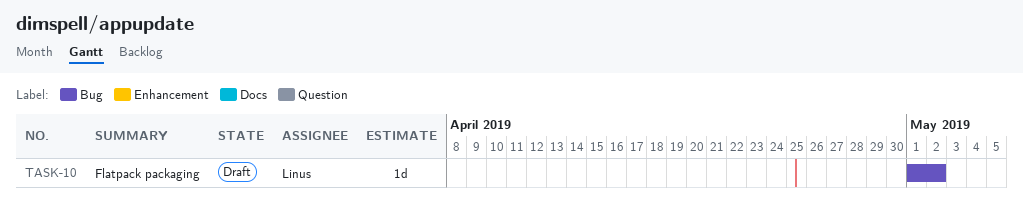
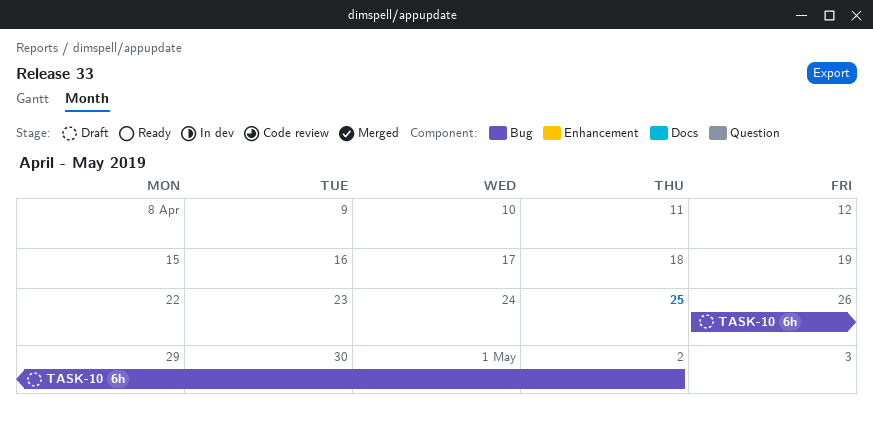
TASK-10, estimate: 1d -> 6h
TASK-10, start: May 1 -> Apr 26

